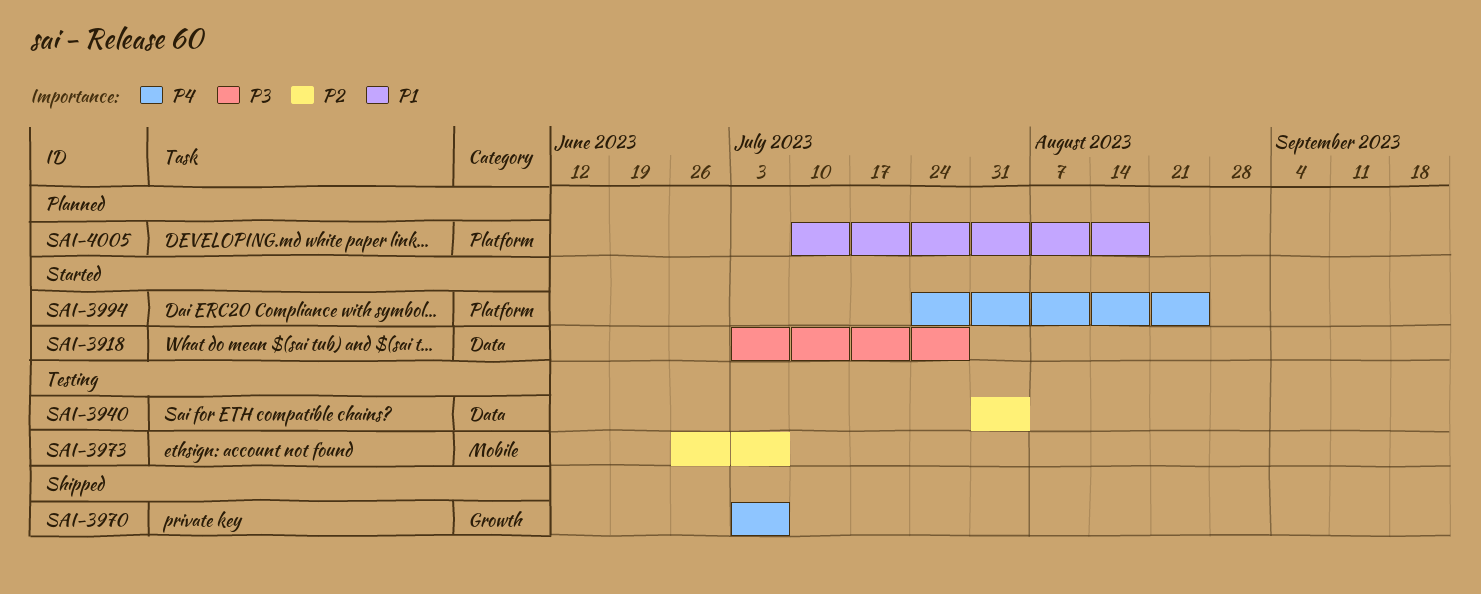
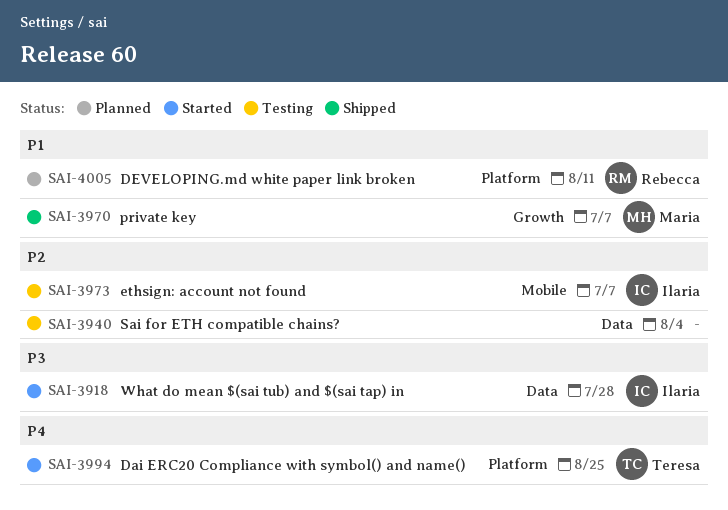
SAI-3970, priority: P4 -> P1
SAI-4005, due: Aug 18 -> Aug 11

